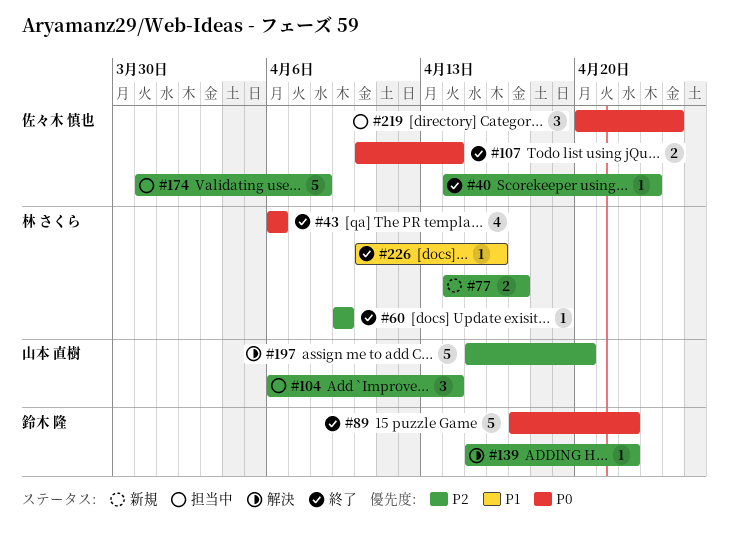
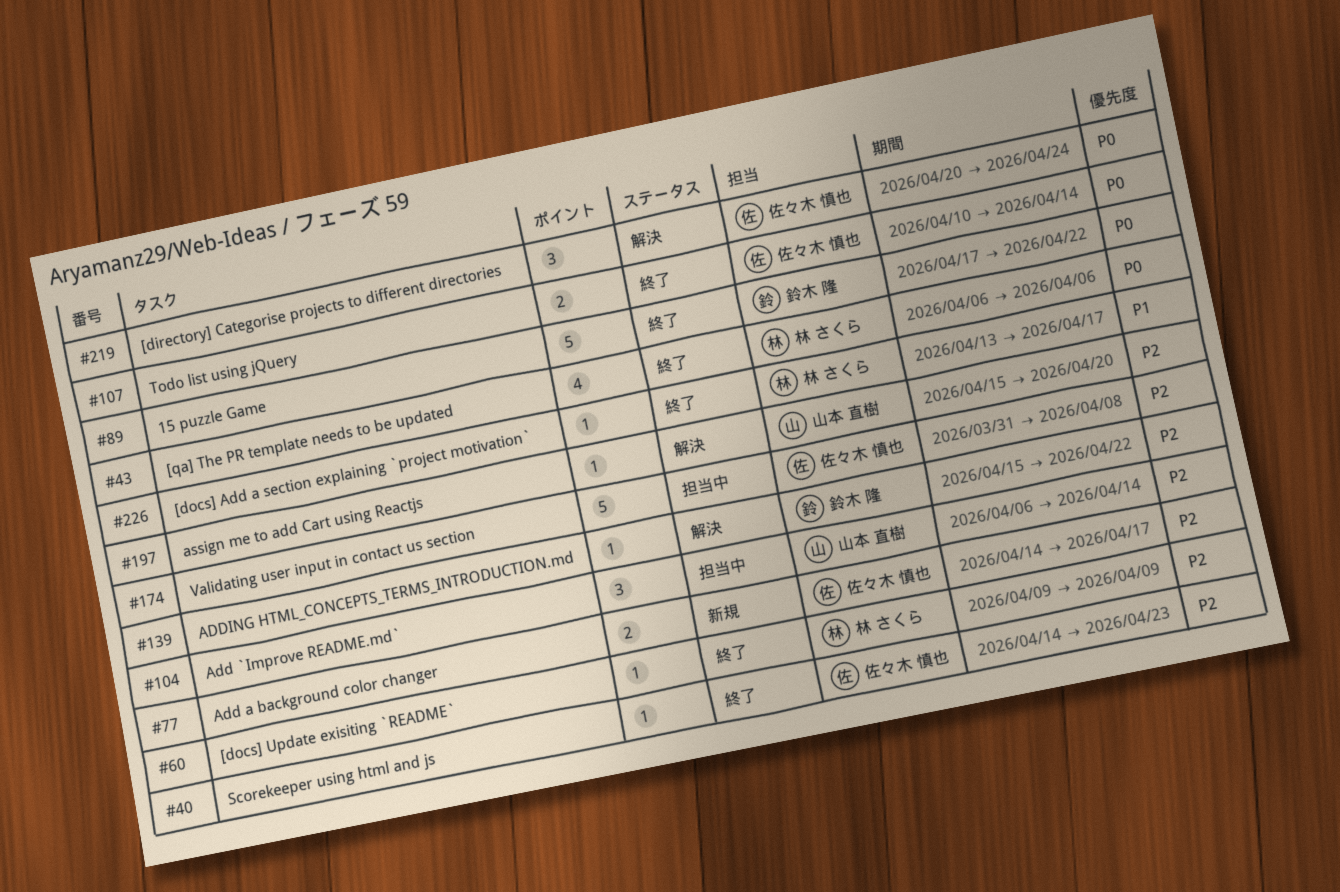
#77, owner: 林 さくら -> 佐々木 慎也
#197, estimate: 5 -> 1
#219, status: 担当中 -> 解決
#226, start: Apr 10 -> Apr 13
#226, due: Apr 16 -> Apr 17

